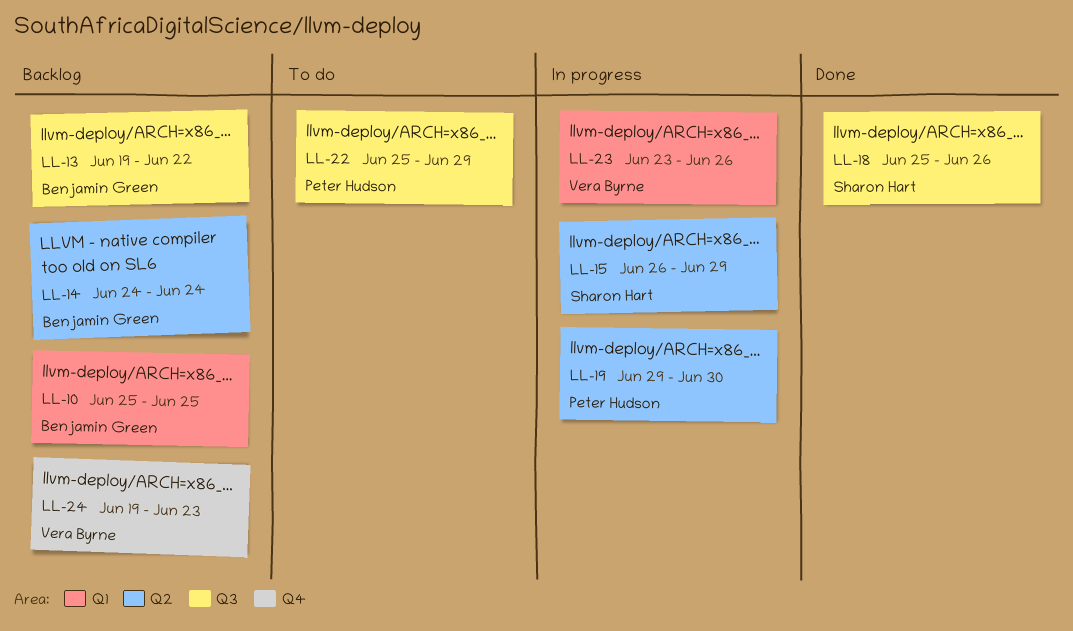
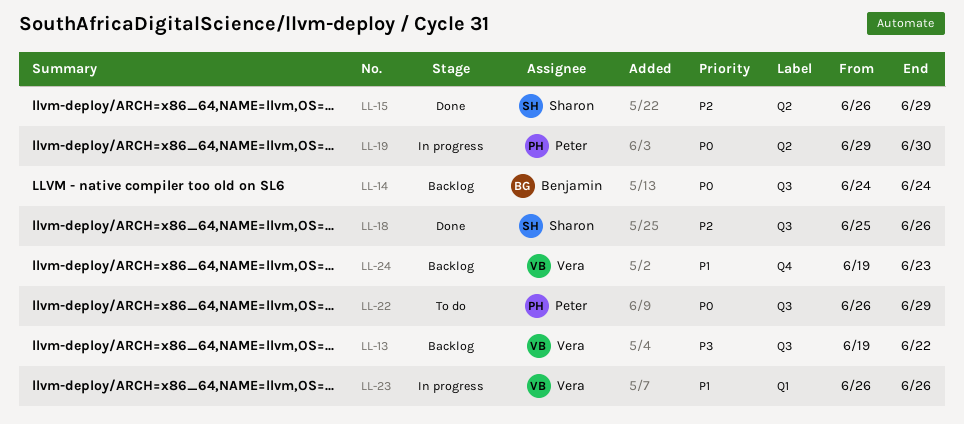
LL-10: present -> none
LL-13, owner: Benjamin Green -> Vera Byrne
LL-14, label: Q2 -> Q3
LL-15, status: In progress -> Done
LL-22, start: Jun 25 -> Jun 26
LL-23, start: Jun 23 -> Jun 26

